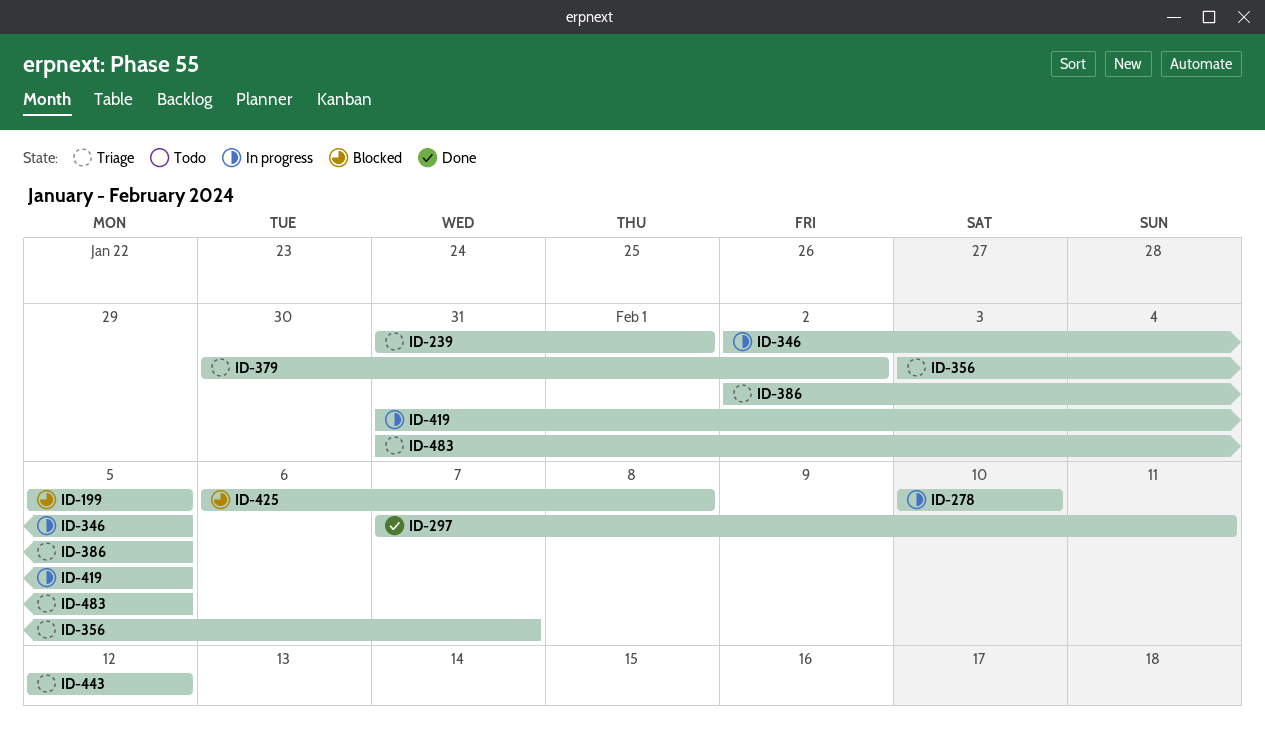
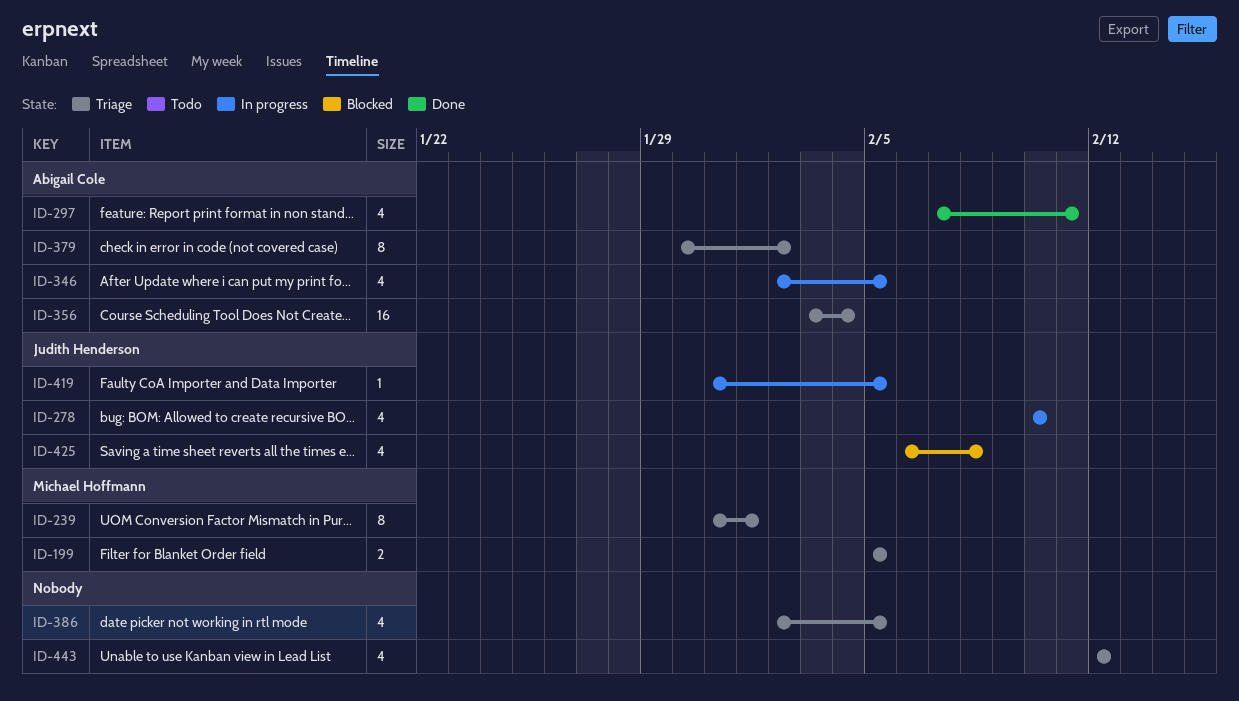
ID-199, status: Blocked -> Triage
ID-356, due: Feb 7 -> Feb 4
ID-483: present -> none

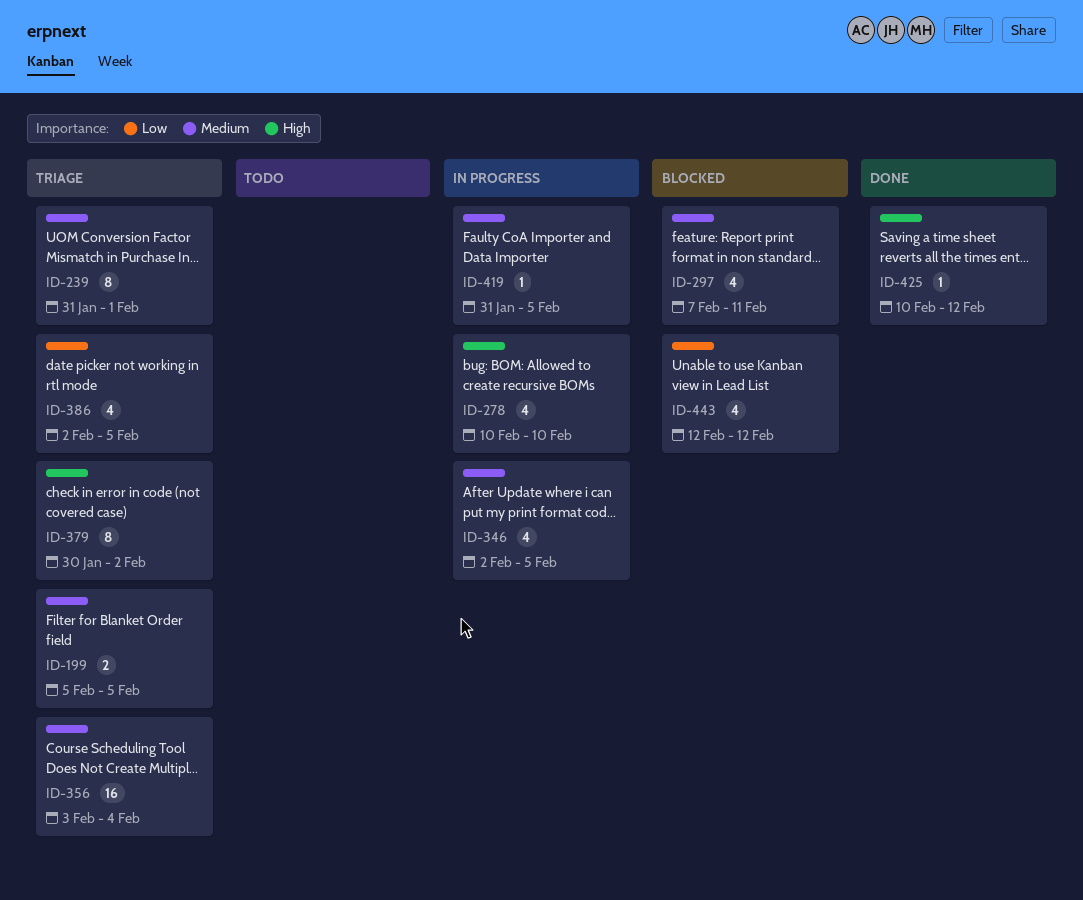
ID-297, status: Done -> Blocked
ID-425, status: Blocked -> Done
ID-425, estimate: 4 -> 1
ID-425, start: Feb 6 -> Feb 10
ID-425, due: Feb 8 -> Feb 12
ID-443, status: Triage -> Blocked

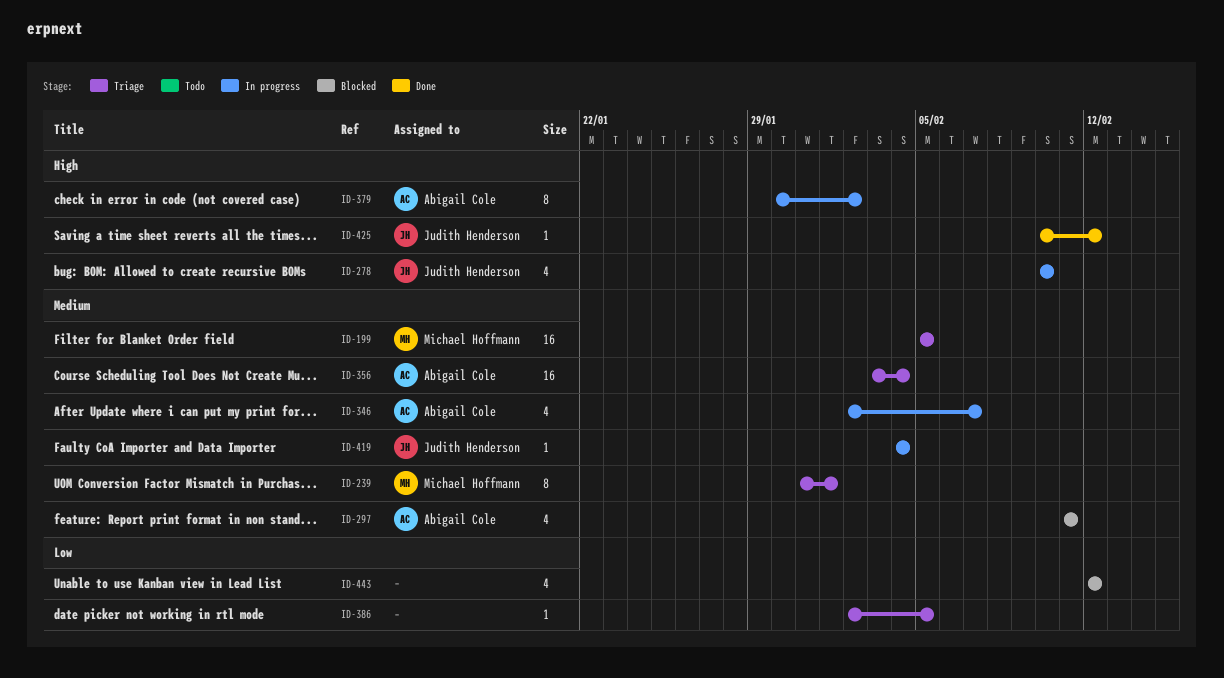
ID-199, estimate: 2 -> 16
ID-297, start: Feb 7 -> Feb 11
ID-346, due: Feb 5 -> Feb 7
ID-379, status: Triage -> In progress
ID-386, estimate: 4 -> 1
ID-419, start: Jan 31 -> Feb 4
ID-419, due: Feb 5 -> Feb 4

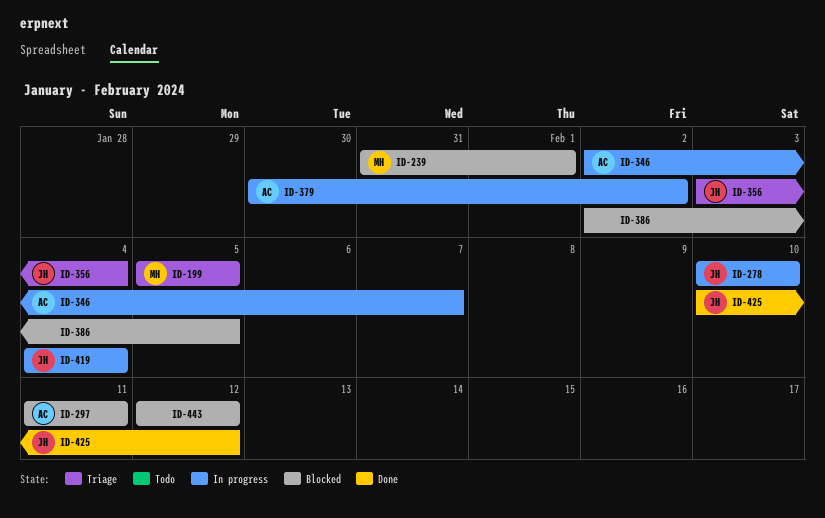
ID-239, status: Triage -> Blocked
ID-356, owner: Abigail Cole -> Judith Henderson
ID-386, status: Triage -> Blocked

